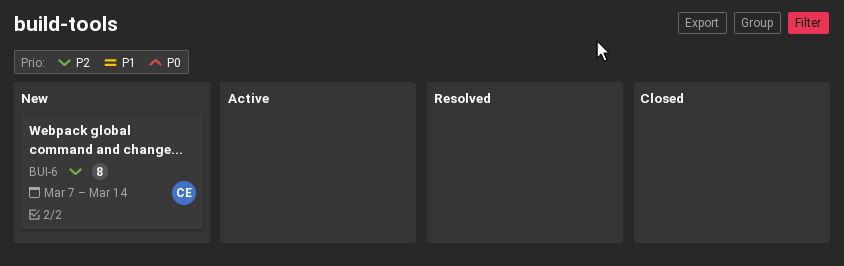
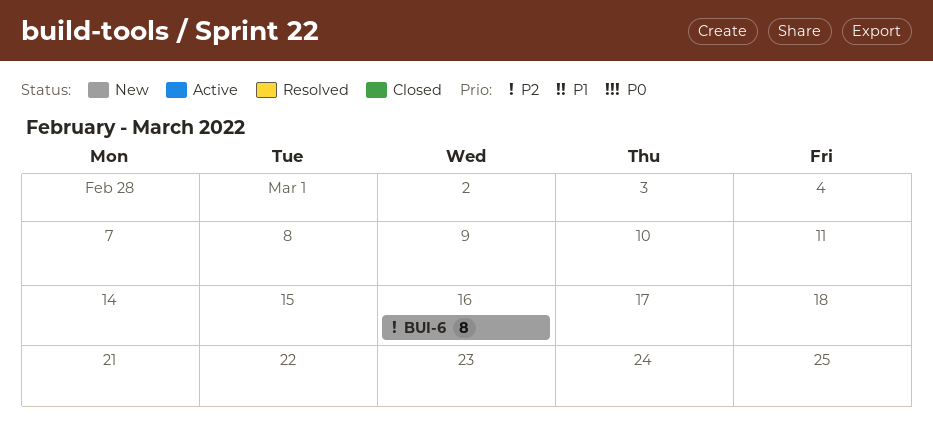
BUI-6, start: Mar 7 -> Mar 16
BUI-6, due: Mar 14 -> Mar 16

